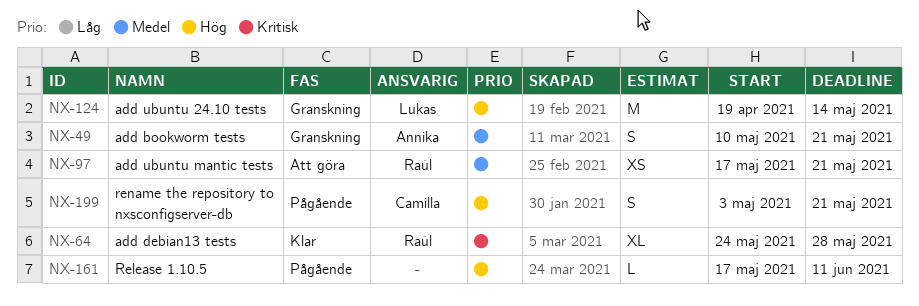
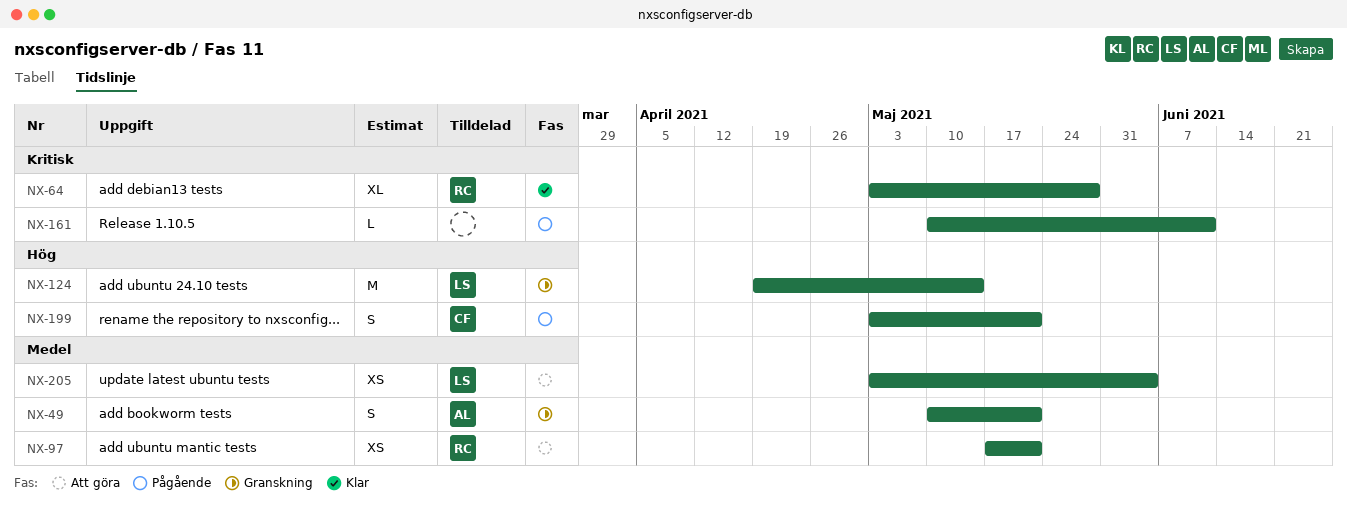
NX-64, start: May 24 -> May 3
NX-161, priority: Hög -> Kritisk
NX-161, start: May 17 -> May 10
NX-205: none -> present

